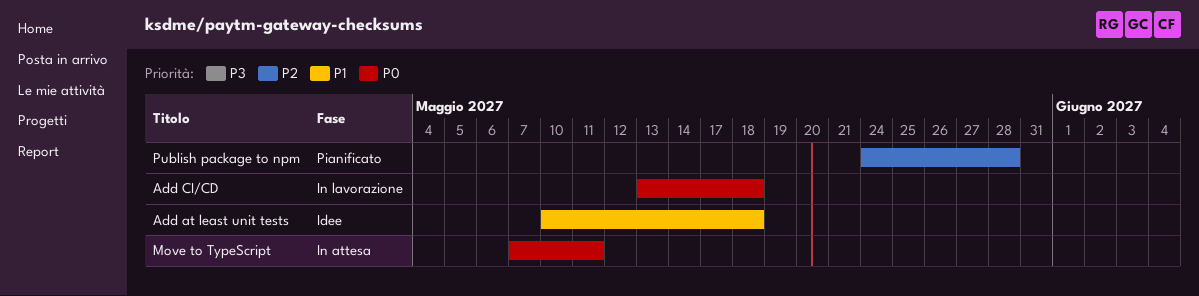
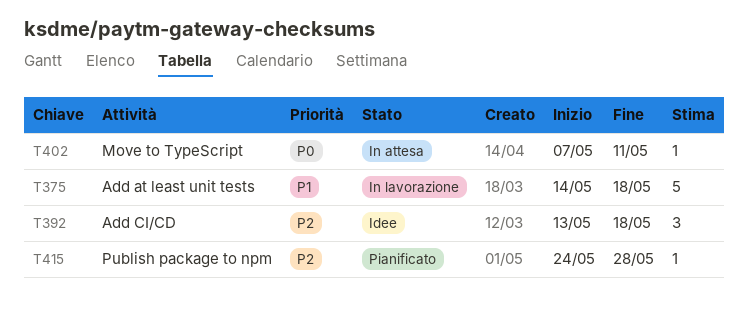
Add at least unit tests, status: Idee -> In lavorazione
Add at least unit tests, start: May 10 -> May 14
Add CI/CD, status: In lavorazione -> Idee
Add CI/CD, priority: P0 -> P2

